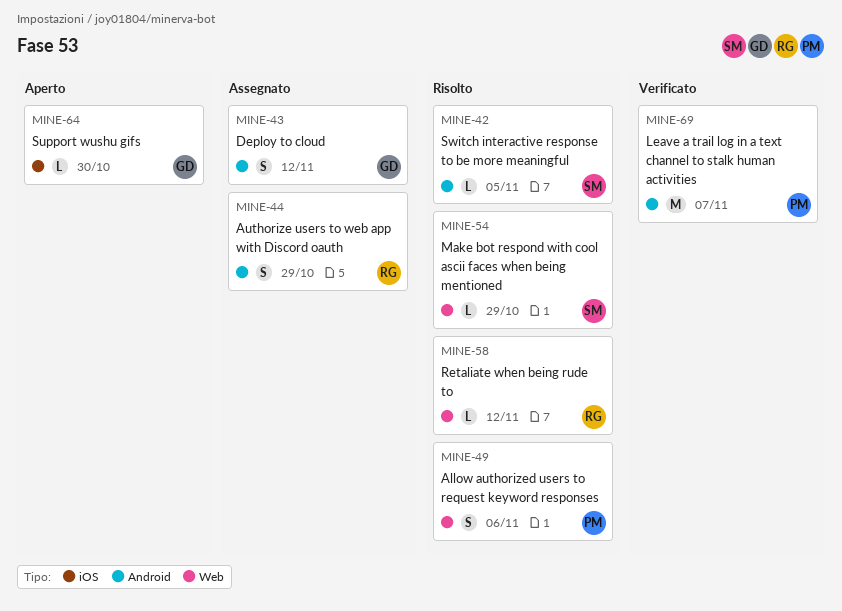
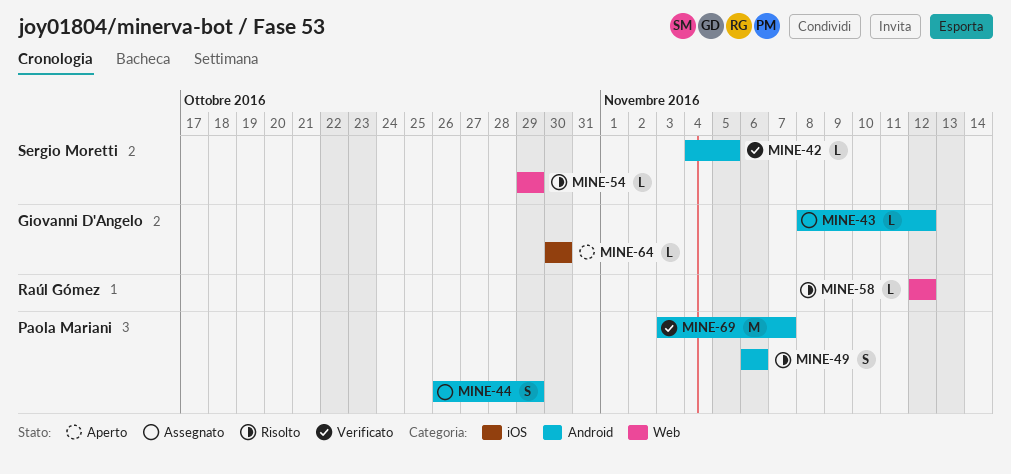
MINE-42, status: Risolto -> Verificato
MINE-43, estimate: S -> L
MINE-44, owner: Raúl Gómez -> Paola Mariani
MINE-49, label: Web -> Android

